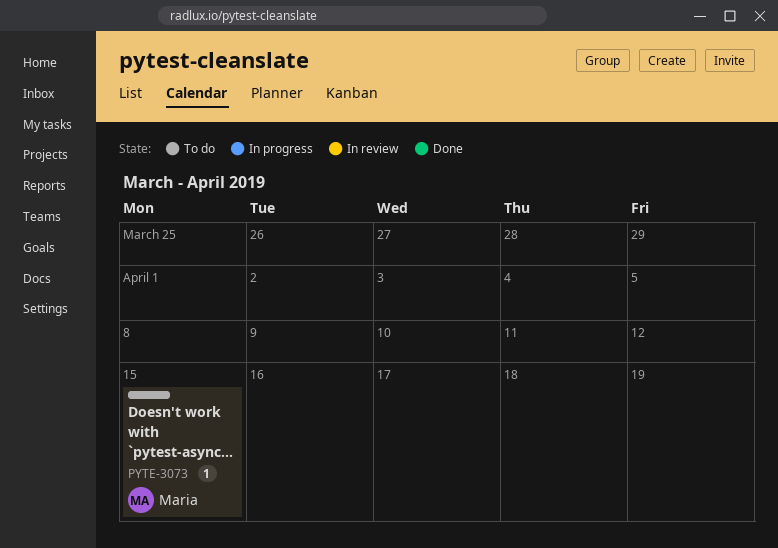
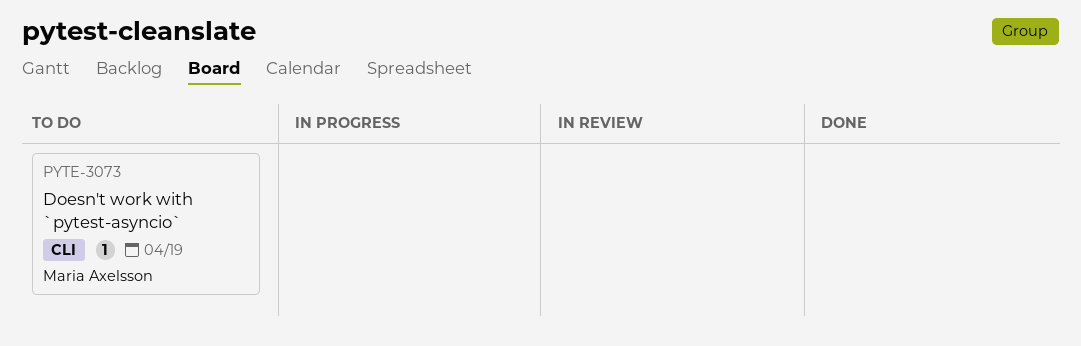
PYTE-3073, due: Apr 15 -> Apr 19

